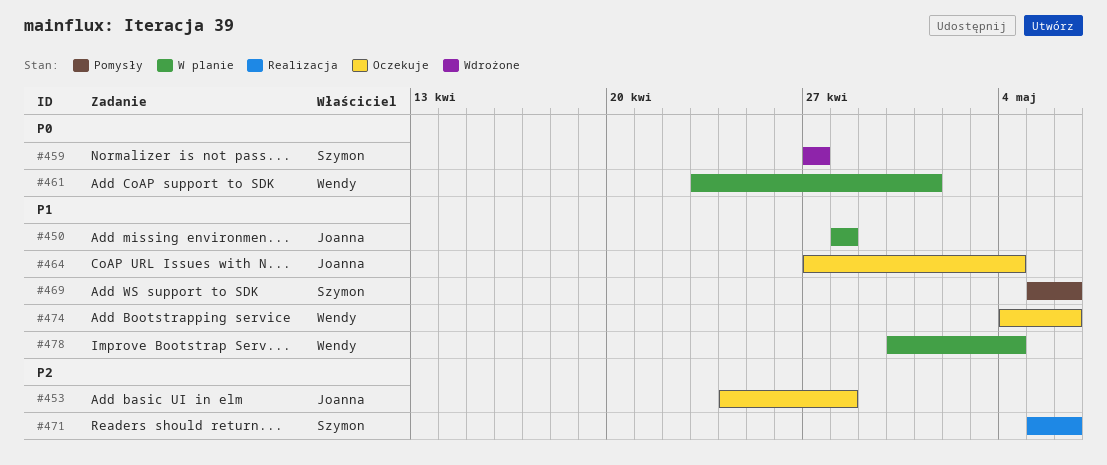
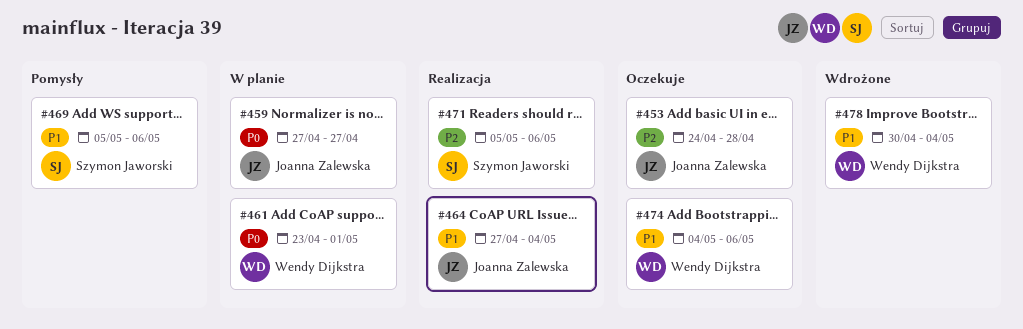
#450: present -> none
#459, status: Wdrożone -> W planie
#459, owner: Szymon Jaworski -> Joanna Zalewska
#464, status: Oczekuje -> Realizacja
#478, status: W planie -> Wdrożone

